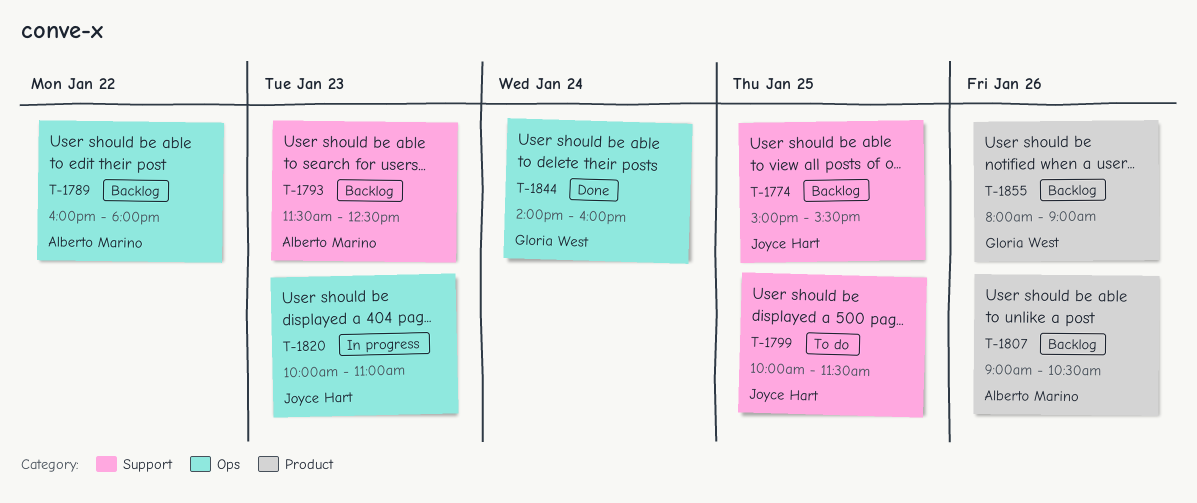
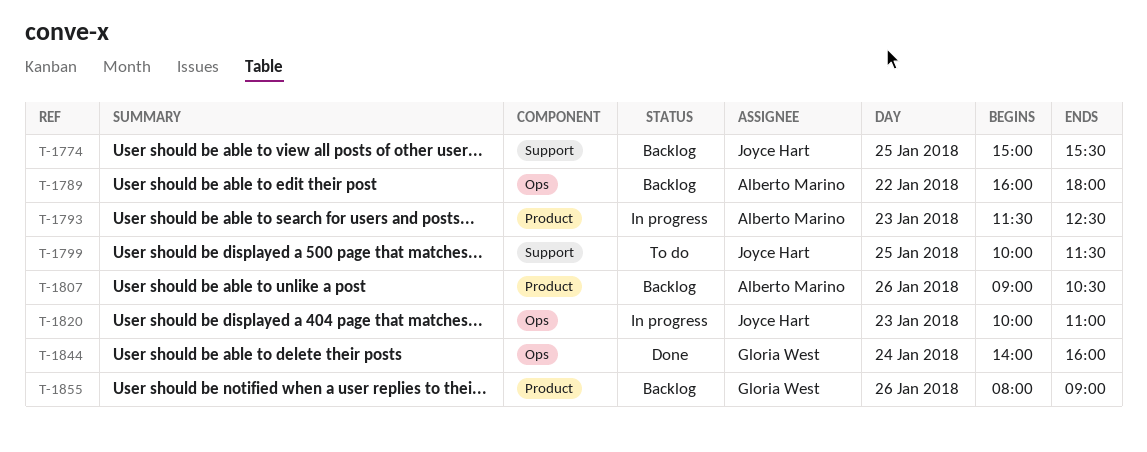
T-1793, status: Backlog -> In progress
T-1793, label: Support -> Product

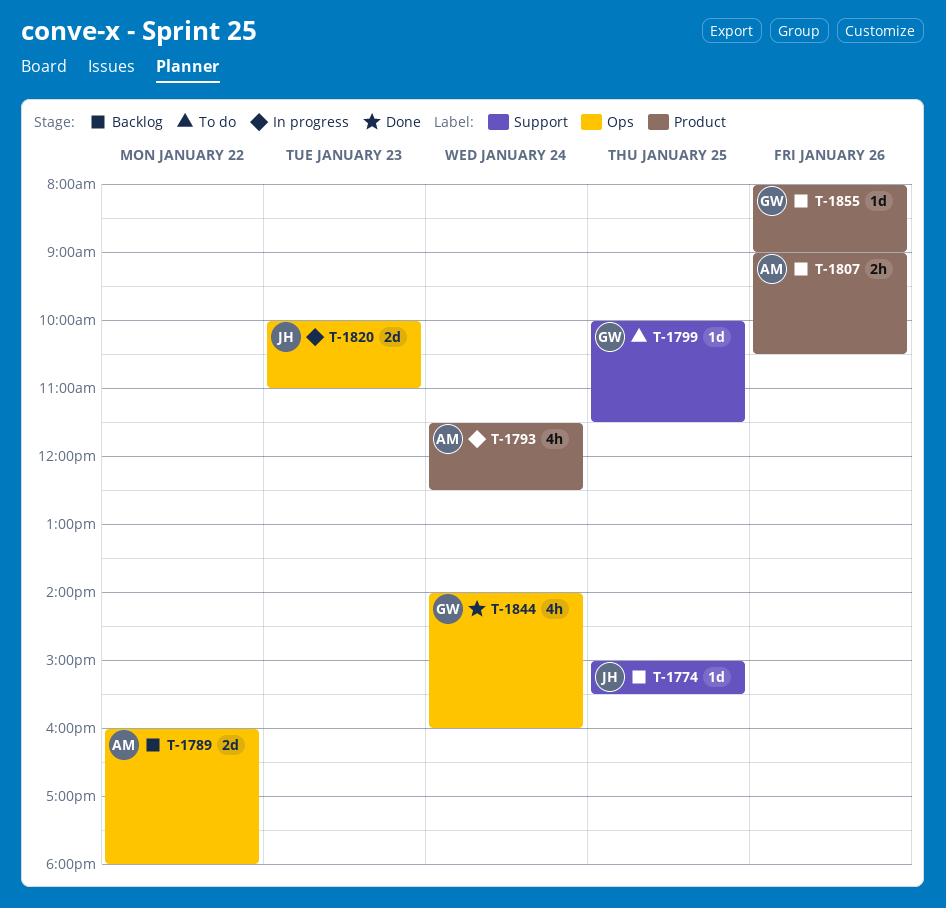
T-1793, day: Jan 23 -> Jan 24
T-1799, owner: Joyce Hart -> Gloria West

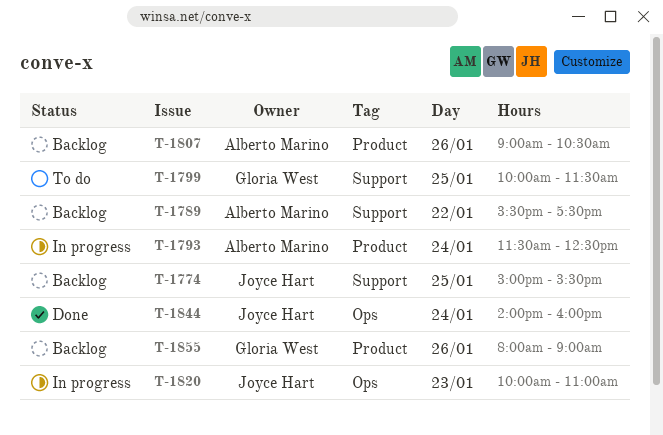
T-1789, label: Ops -> Support
T-1789, begins: 16:00 -> 15:30
T-1789, ends: 18:00 -> 17:30
T-1844, owner: Gloria West -> Joyce Hart

